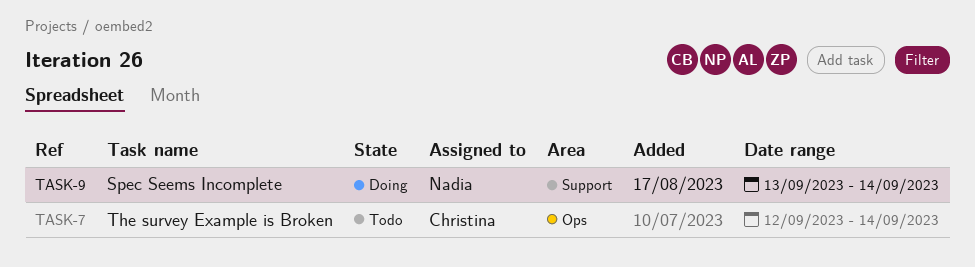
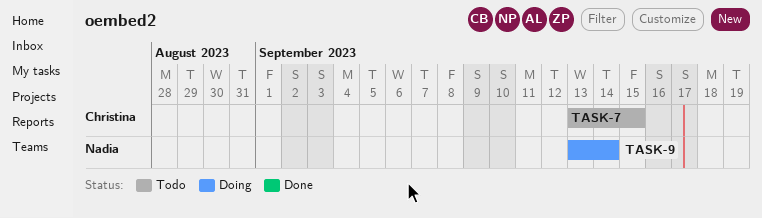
TASK-7, start: Sep 12 -> Sep 13
TASK-7, due: Sep 14 -> Sep 15

